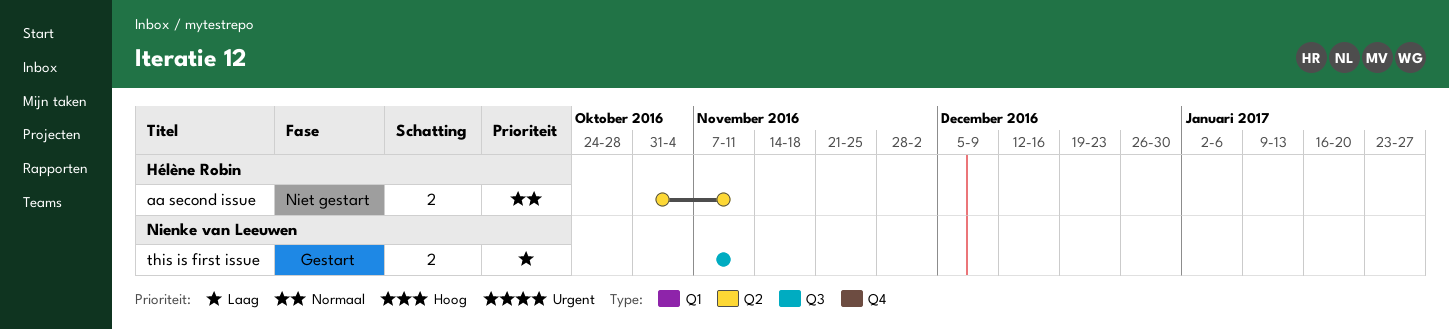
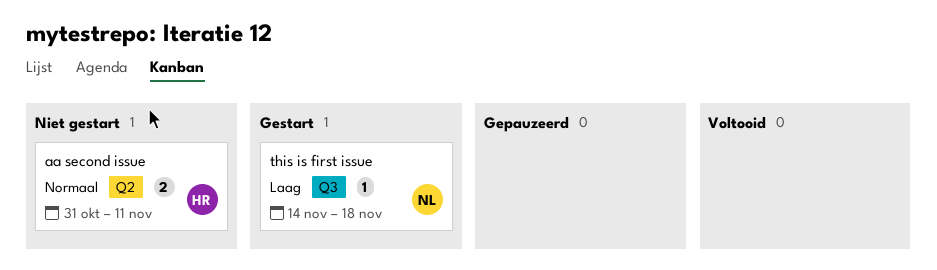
this is first issue, estimate: 2 -> 1
this is first issue, start: Nov 7 -> Nov 14
this is first issue, due: Nov 11 -> Nov 18

